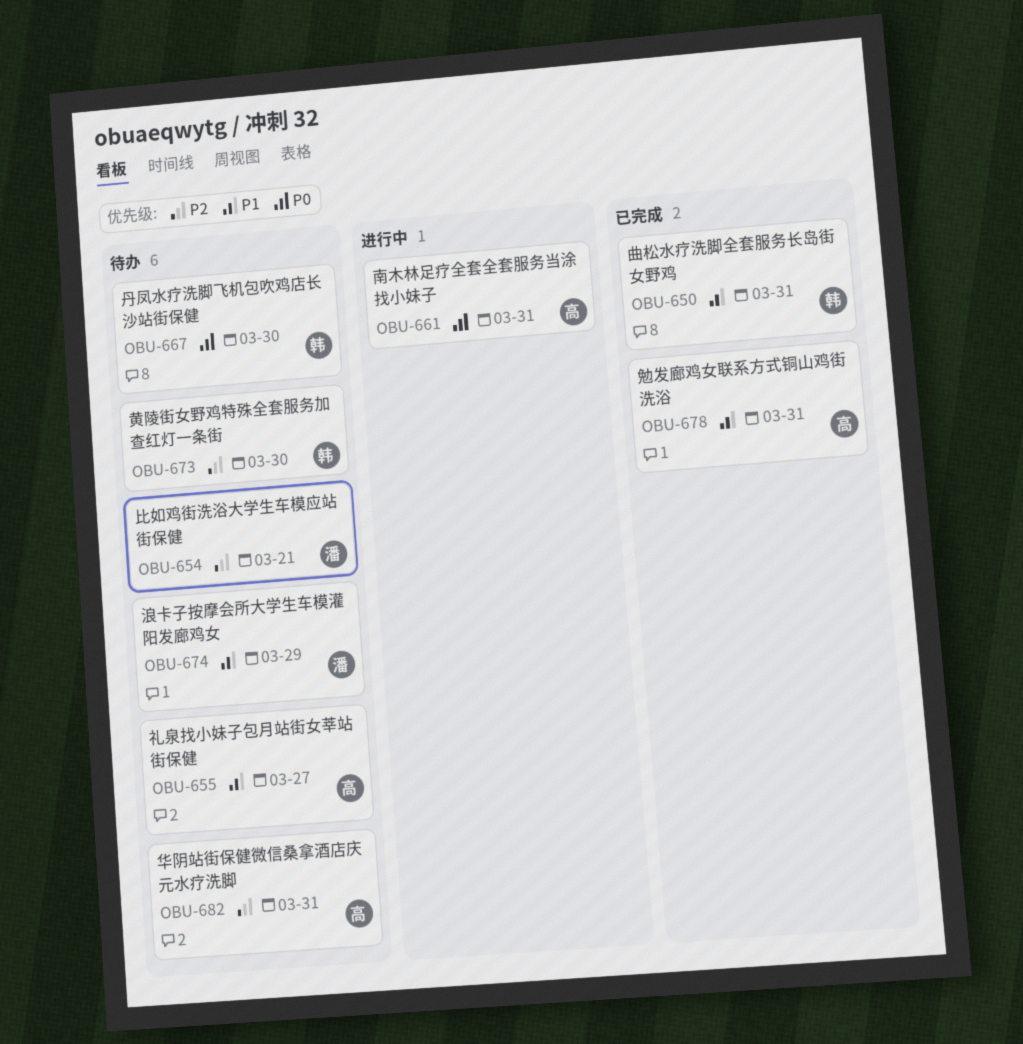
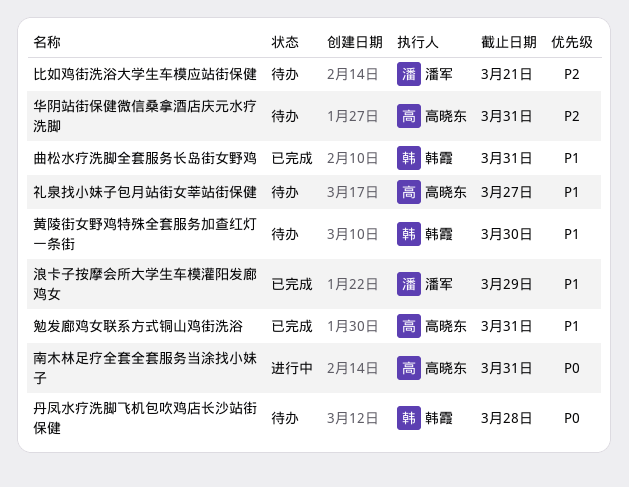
丹凤水疗洗脚飞机包吹鸡店长沙站街保健, due: Mar 30 -> Mar 28
浪卡子按摩会所大学生车模灌阳发廊鸡女, status: 待办 -> 已完成
黄陵街女野鸡特殊全套服务加查红灯一条街, priority: P2 -> P1

